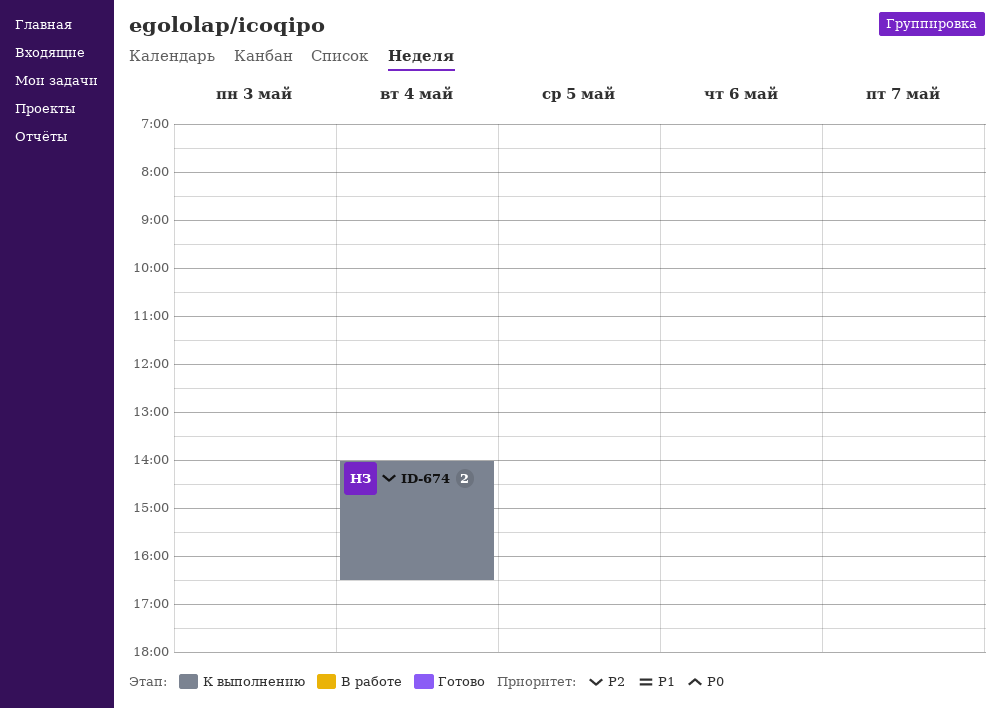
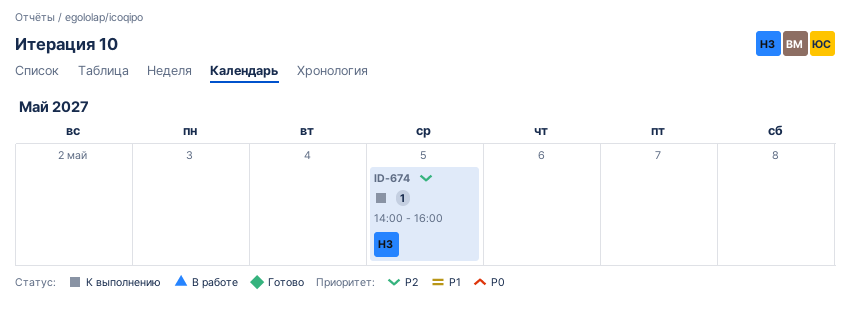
ID-674, estimate: 2 -> 1
ID-674, day: May 4 -> May 5
ID-674, ends: 16:30 -> 16:00

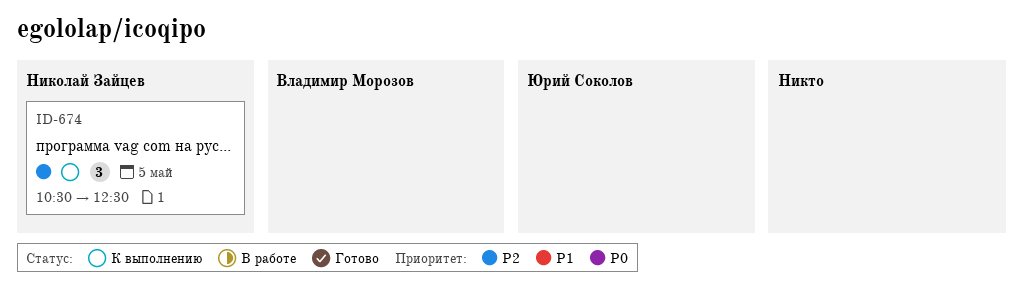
ID-674, estimate: 1 -> 3
ID-674, begins: 14:00 -> 10:30
ID-674, ends: 16:00 -> 12:30

